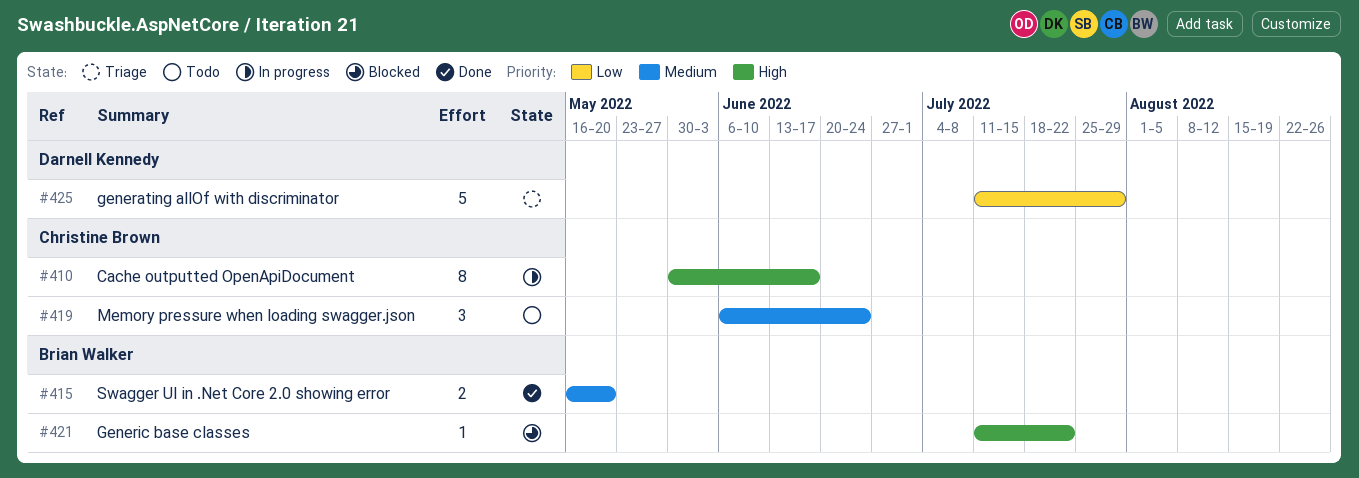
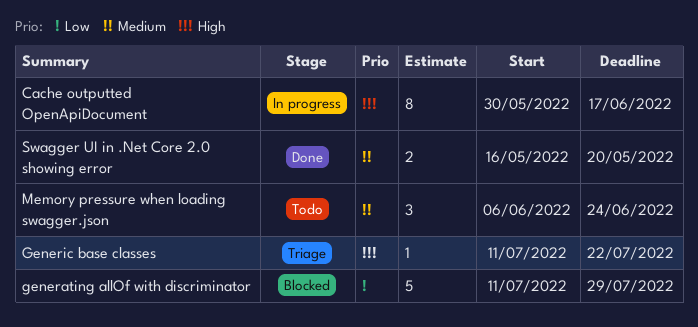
generating allOf with discriminator, status: Triage -> Blocked
Generic base classes, status: Blocked -> Triage

